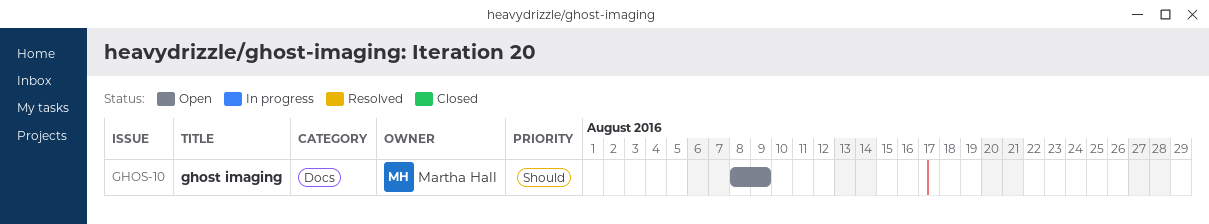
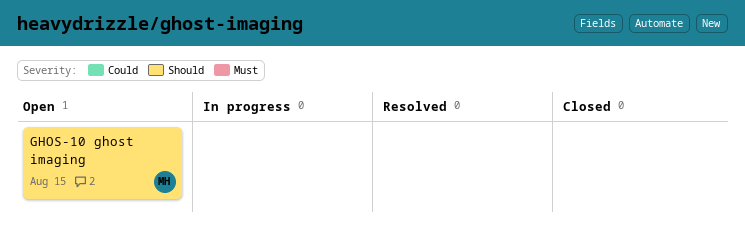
GHOS-10, due: Aug 9 -> Aug 15

